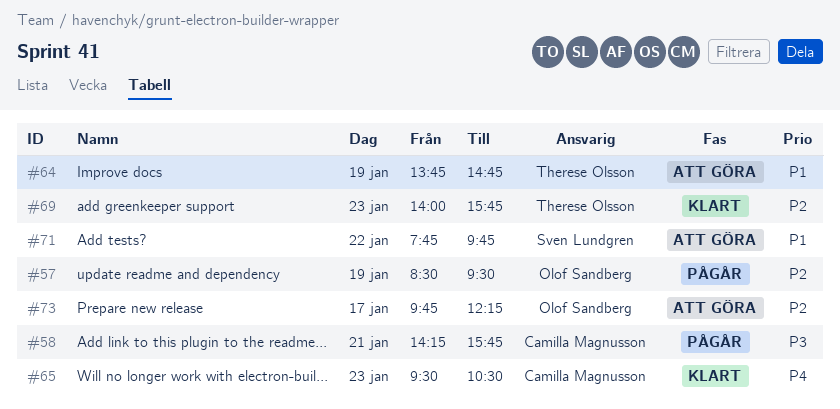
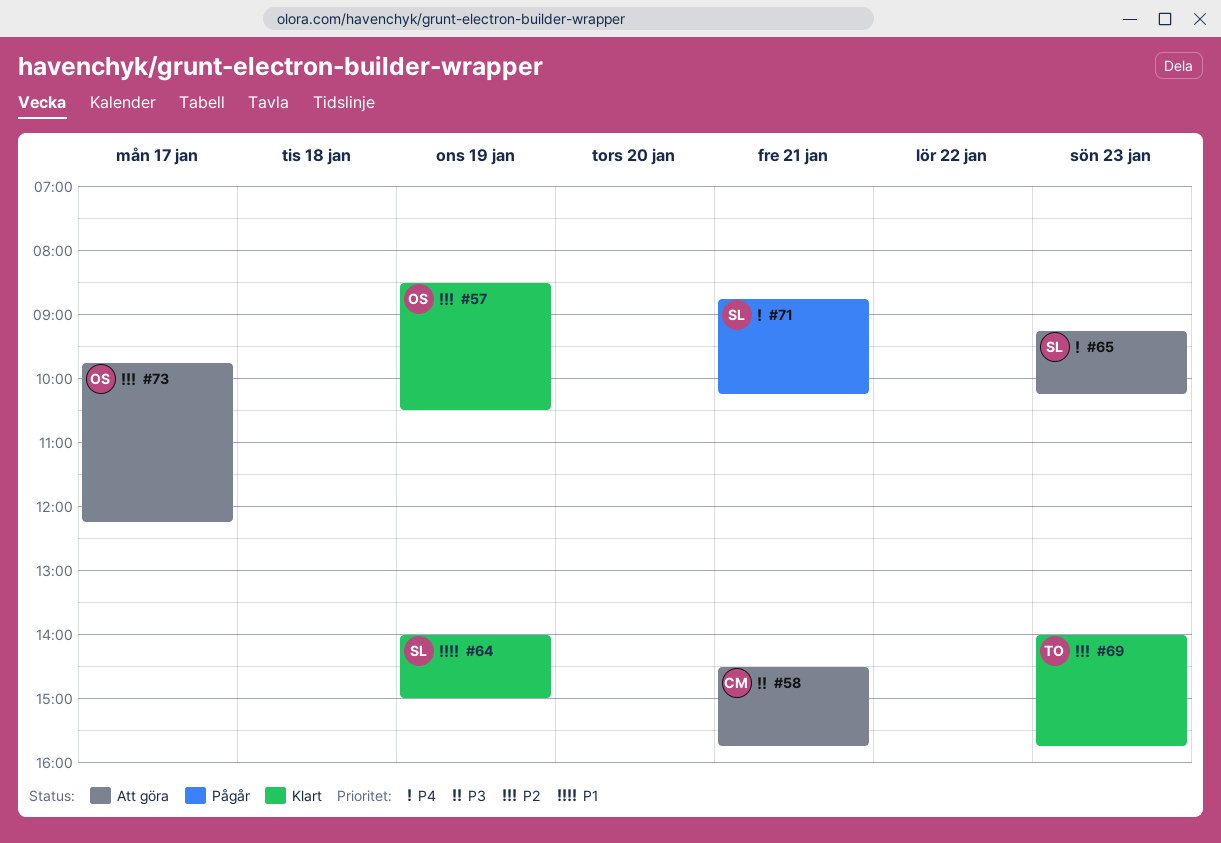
#57, status: Pågår -> Klart
#57, ends: 09:30 -> 10:30
#58, status: Pågår -> Att göra
#58, begins: 14:15 -> 14:30
#64, status: Att göra -> Klart
#64, owner: Therese Olsson -> Sven Lundgren
#64, begins: 13:45 -> 14:00
#64, ends: 14:45 -> 15:00
#65, status: Klart -> Att göra
#65, owner: Camilla Magnusson -> Sven Lundgren
#65, begins: 09:30 -> 09:15
#65, ends: 10:30 -> 10:15
#71, status: Att göra -> Pågår
#71, priority: P1 -> P4
#71, day: Jan 22 -> Jan 21
#71, begins: 07:45 -> 08:45
#71, ends: 09:45 -> 10:15

